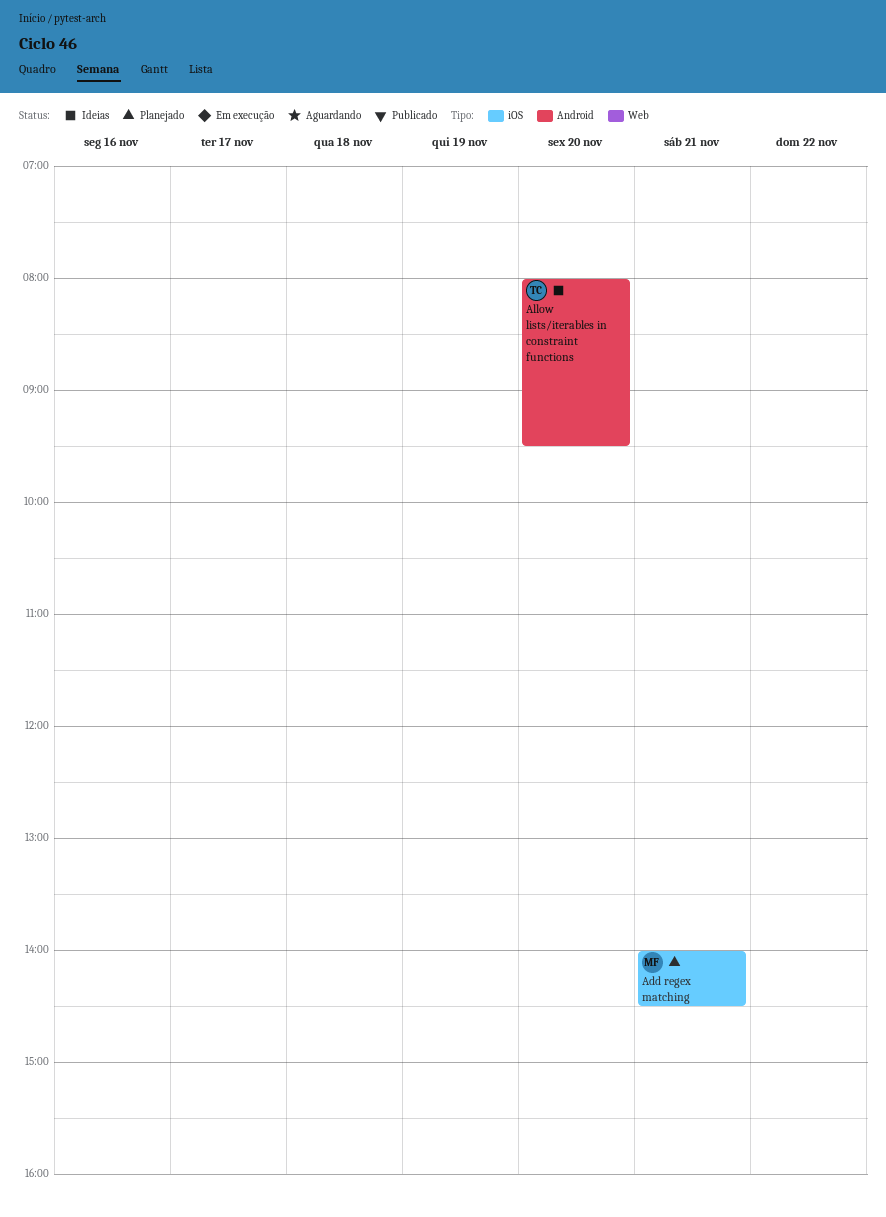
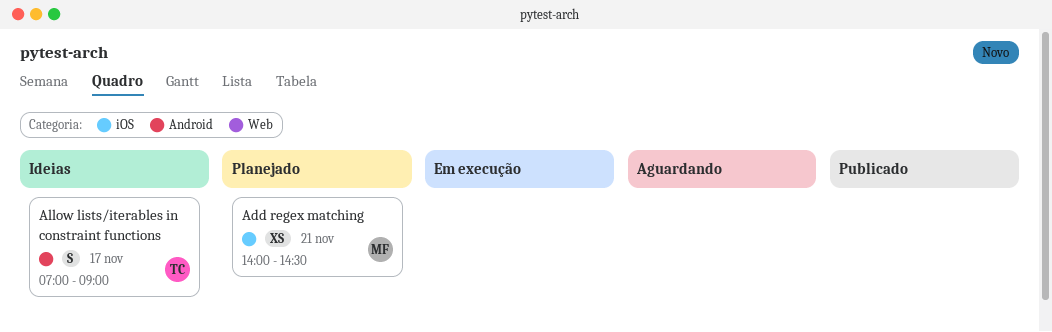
Allow lists/iterables in constraint functions, day: Nov 20 -> Nov 17
Allow lists/iterables in constraint functions, begins: 08:00 -> 07:00
Allow lists/iterables in constraint functions, ends: 09:30 -> 09:00

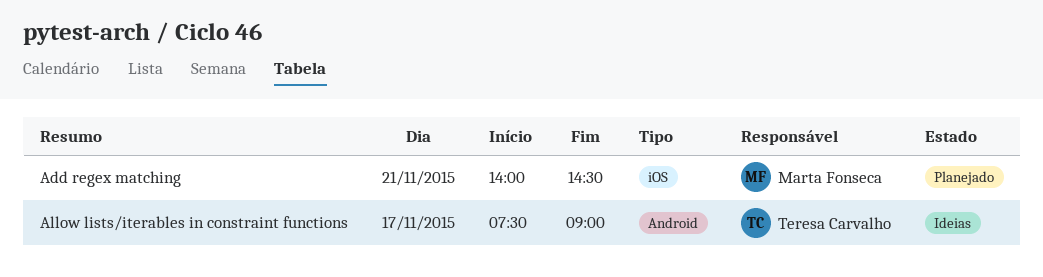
Allow lists/iterables in constraint functions, begins: 07:00 -> 07:30

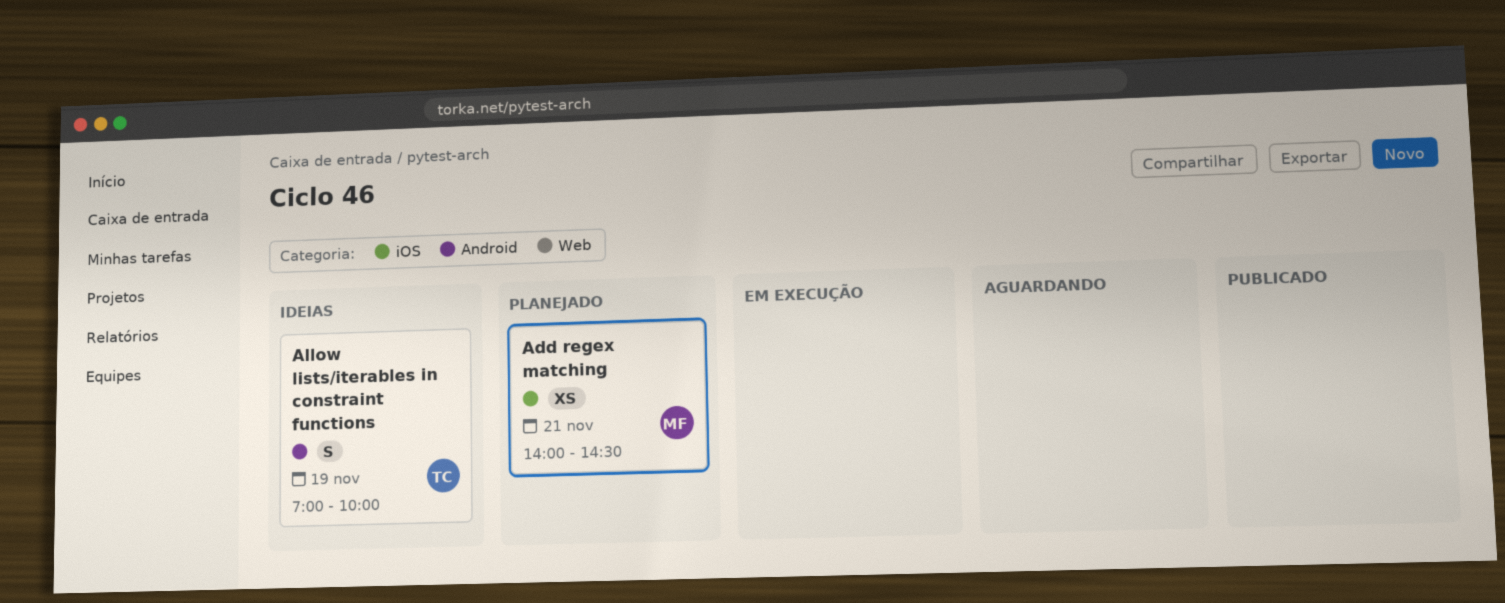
Allow lists/iterables in constraint functions, day: Nov 17 -> Nov 19
Allow lists/iterables in constraint functions, begins: 07:30 -> 07:00
Allow lists/iterables in constraint functions, ends: 09:00 -> 10:00

